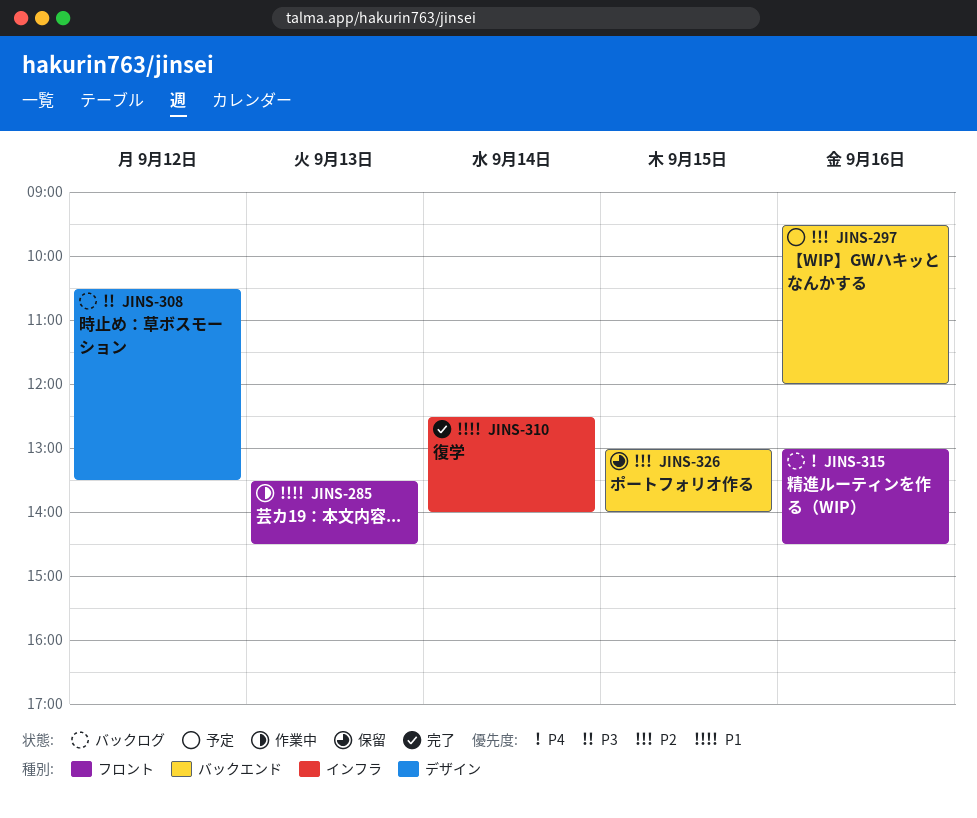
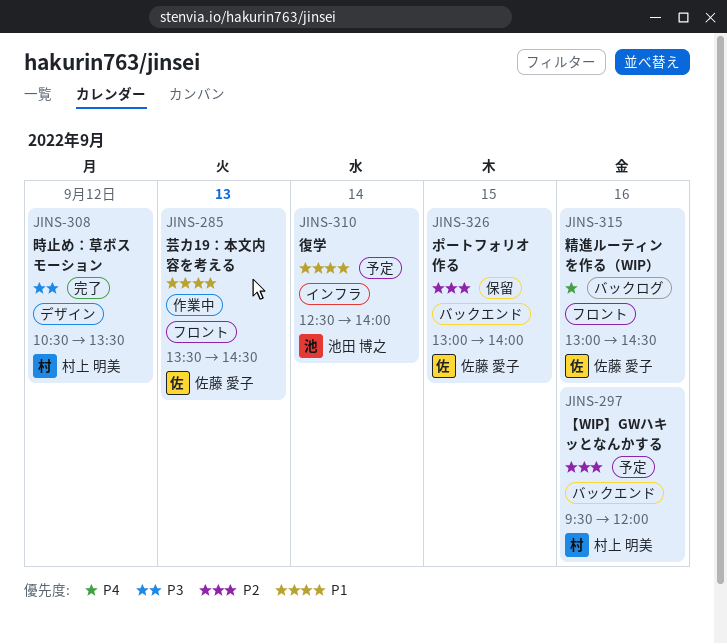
JINS-308, status: バックログ -> 完了
JINS-310, status: 完了 -> 予定

